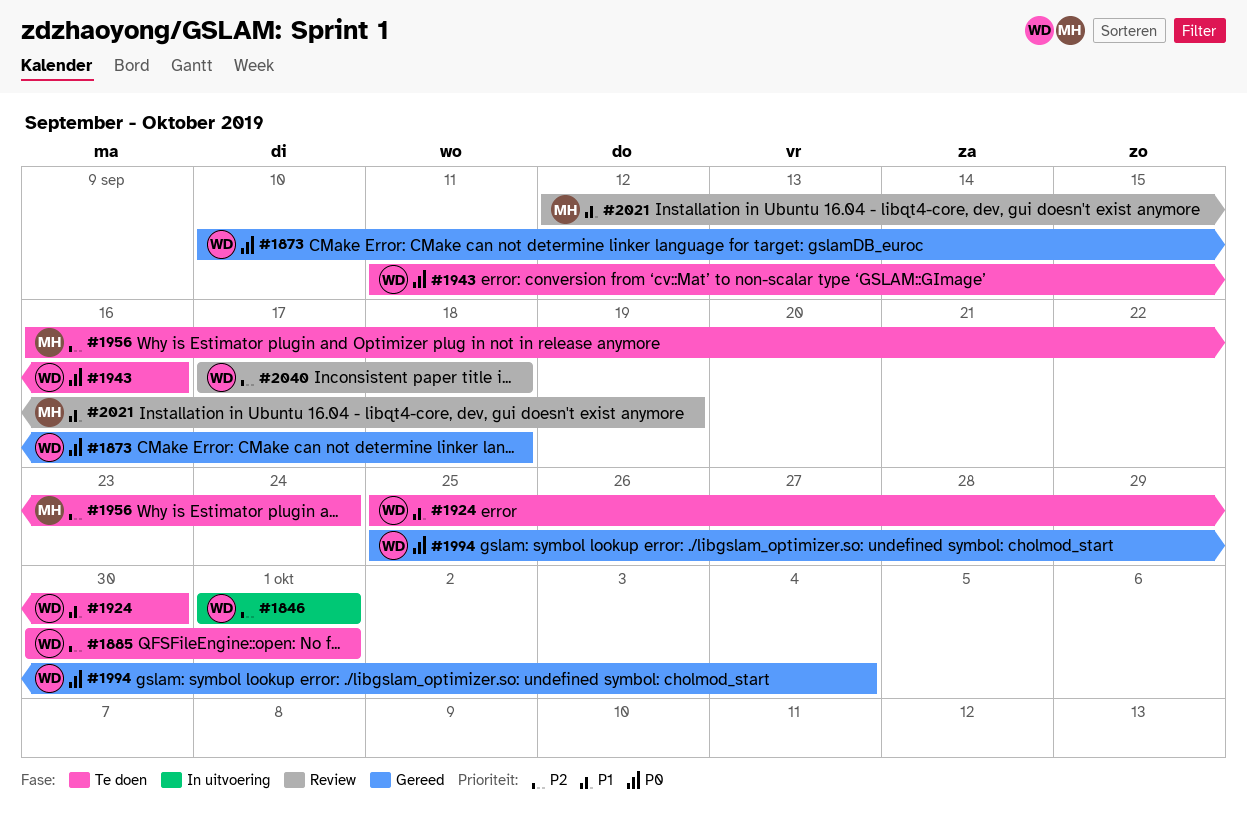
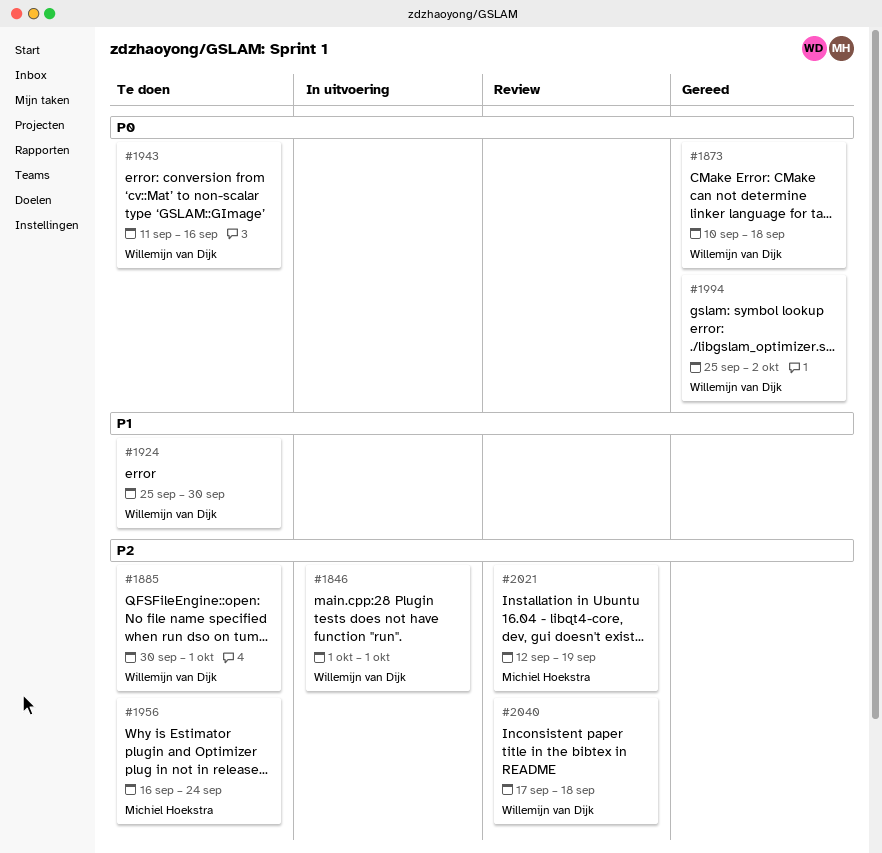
#1994, due: Oct 4 -> Oct 2
#2021, priority: P1 -> P2

